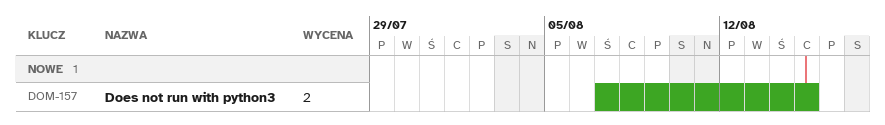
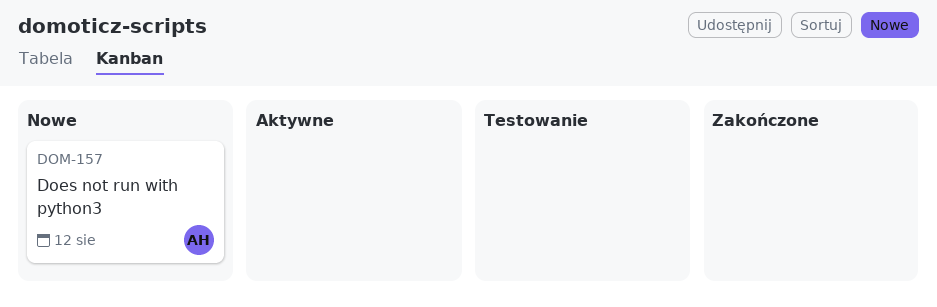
DOM-157, due: Aug 15 -> Aug 12

